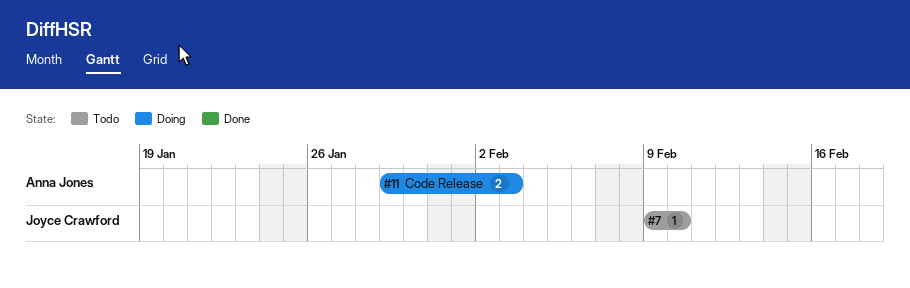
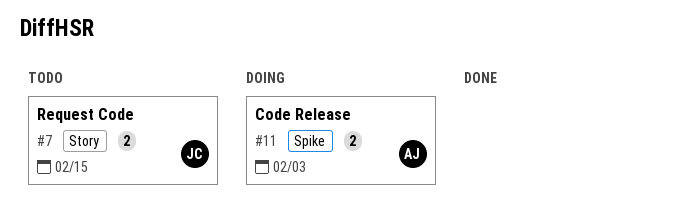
#7, estimate: 1 -> 2
#7, due: Feb 10 -> Feb 15

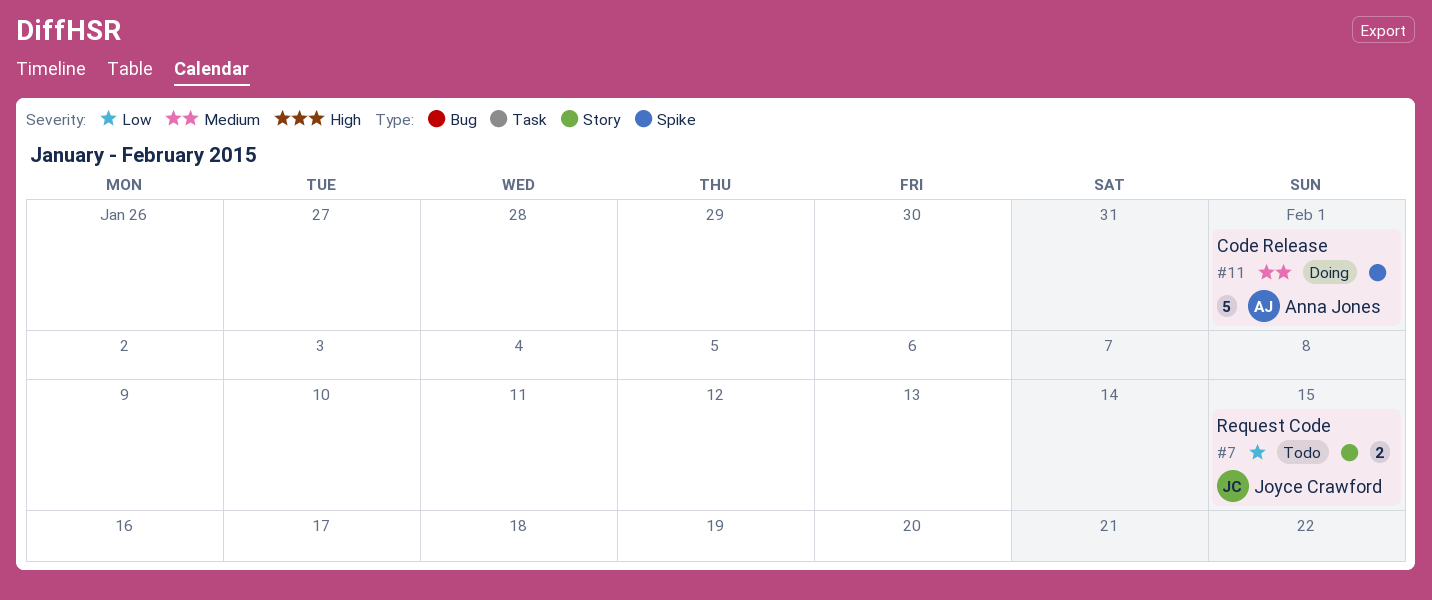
#11, estimate: 2 -> 5
#11, due: Feb 3 -> Feb 1

